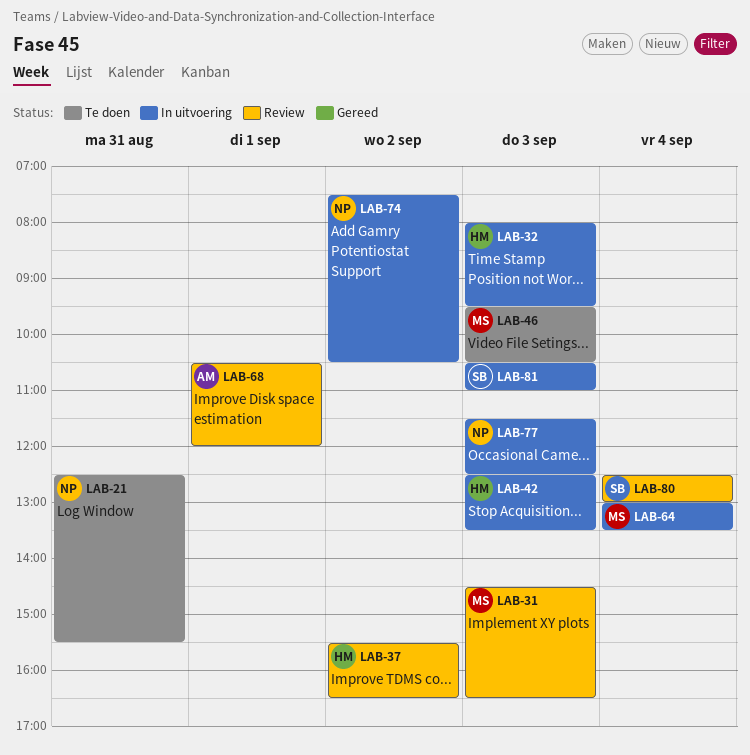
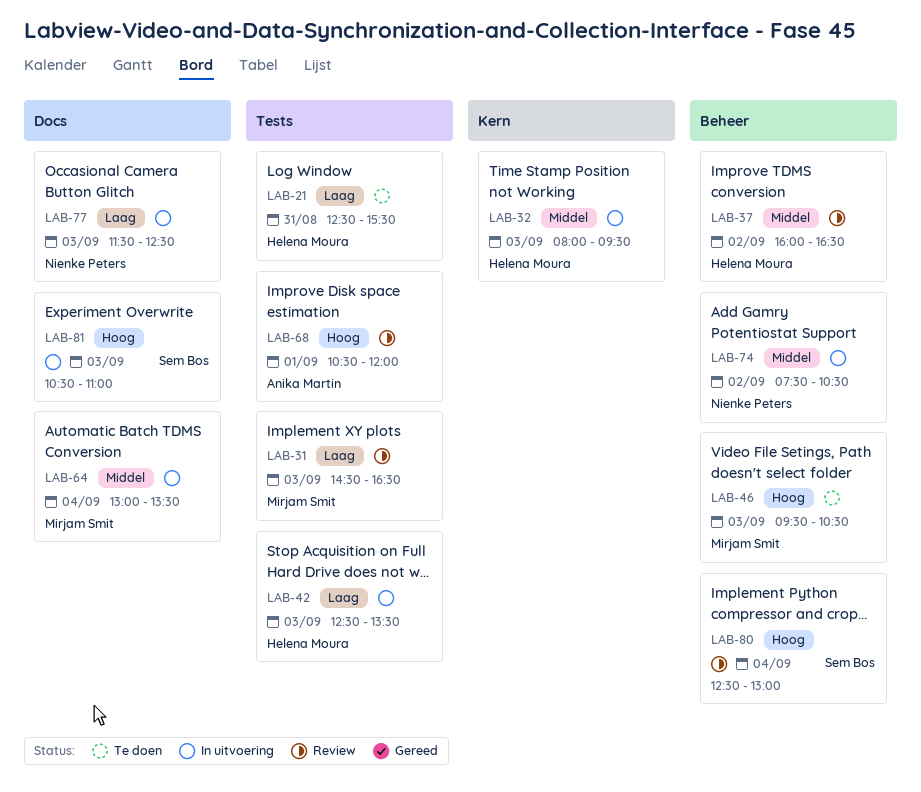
LAB-21, owner: Nienke Peters -> Helena Moura
LAB-37, begins: 15:30 -> 16:00

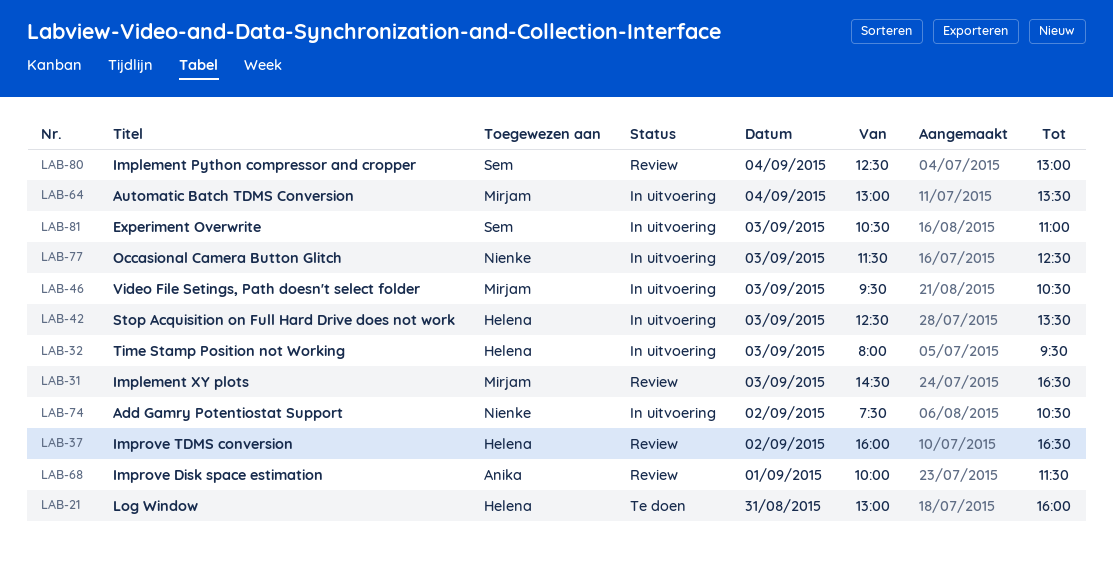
LAB-21, begins: 12:30 -> 13:00
LAB-21, ends: 15:30 -> 16:00
LAB-46, status: Te doen -> In uitvoering
LAB-68, begins: 10:30 -> 10:00
LAB-68, ends: 12:00 -> 11:30

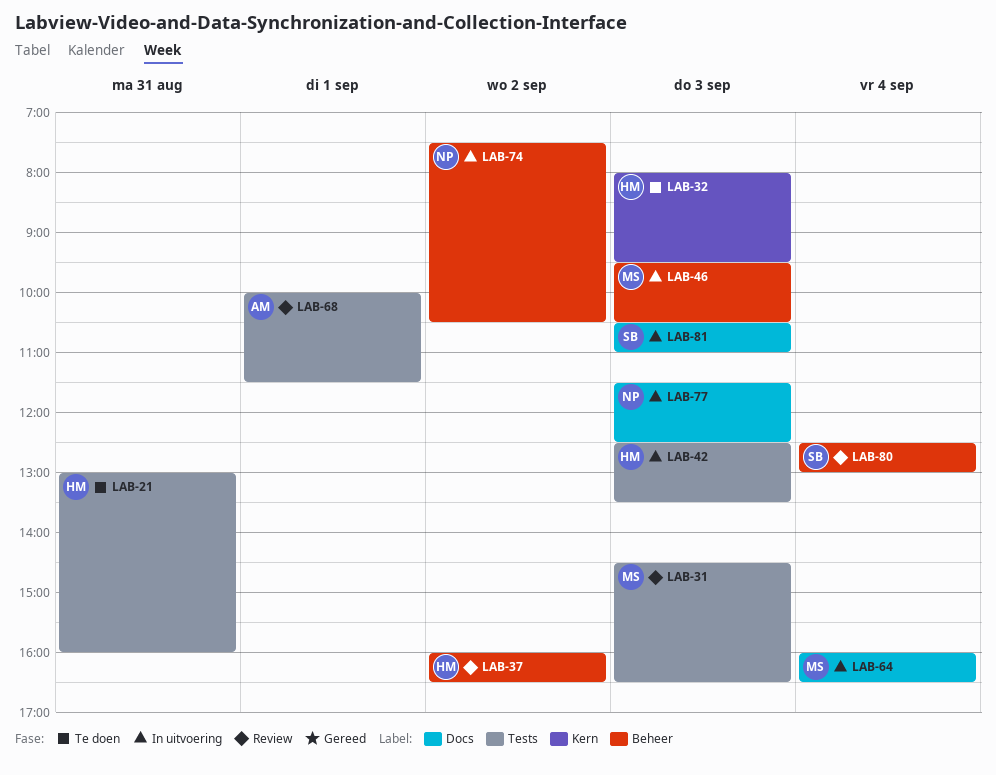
LAB-32, status: In uitvoering -> Te doen
LAB-64, begins: 13:00 -> 16:00
LAB-64, ends: 13:30 -> 16:30

